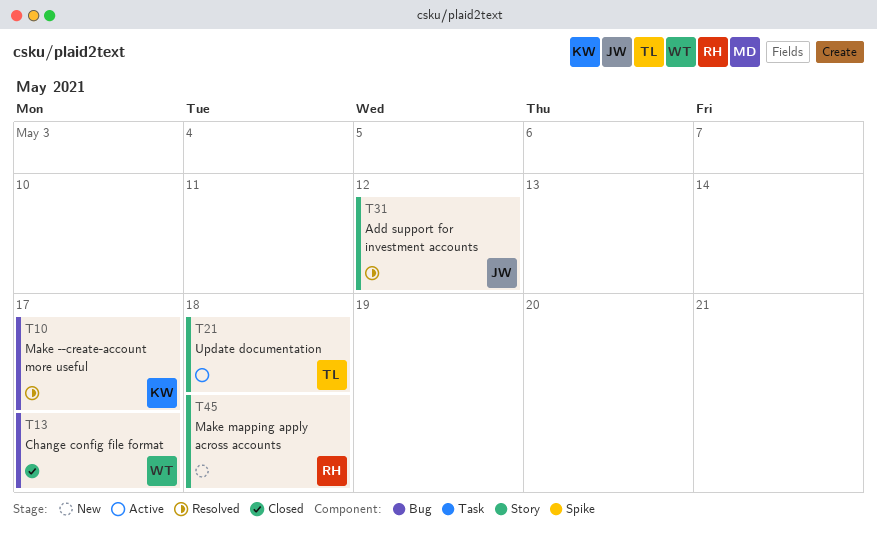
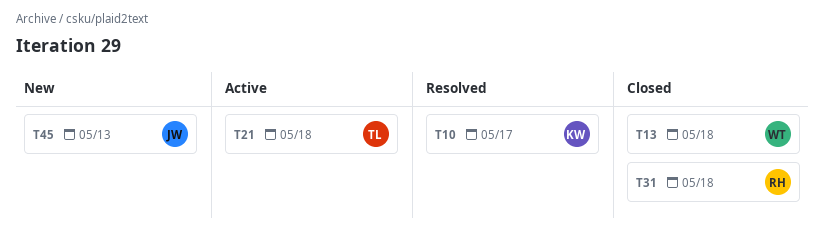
T13, due: May 17 -> May 18
T31, status: Resolved -> Closed
T31, owner: JW -> RH
T31, due: May 12 -> May 18
T45, owner: RH -> JW
T45, due: May 18 -> May 13

